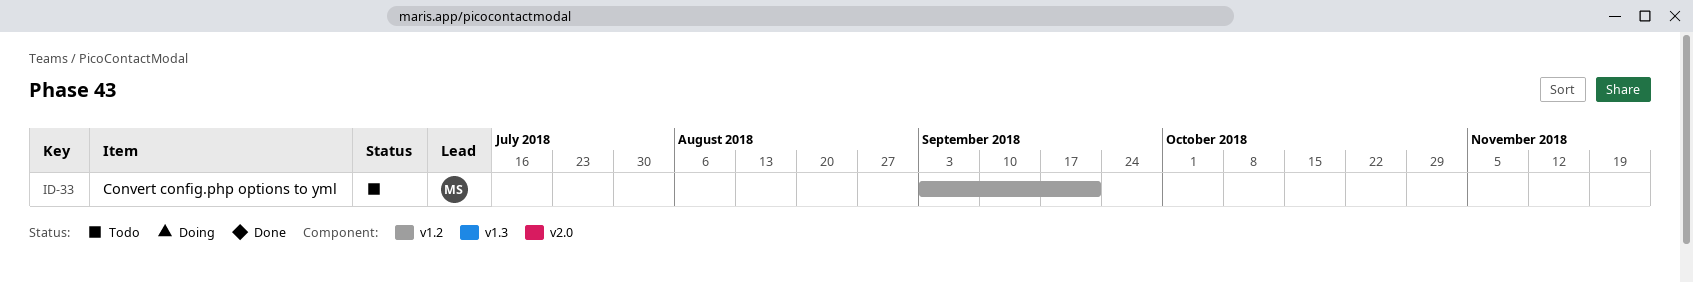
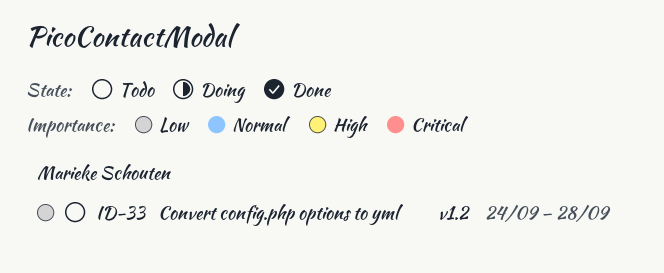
ID-33, start: Sep 3 -> Sep 24
ID-33, due: Sep 21 -> Sep 28

